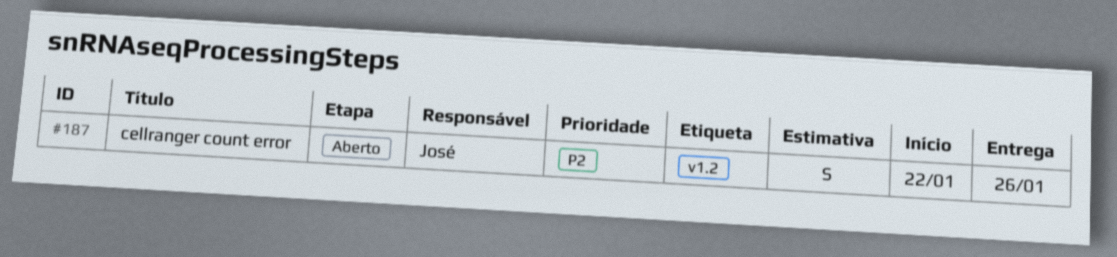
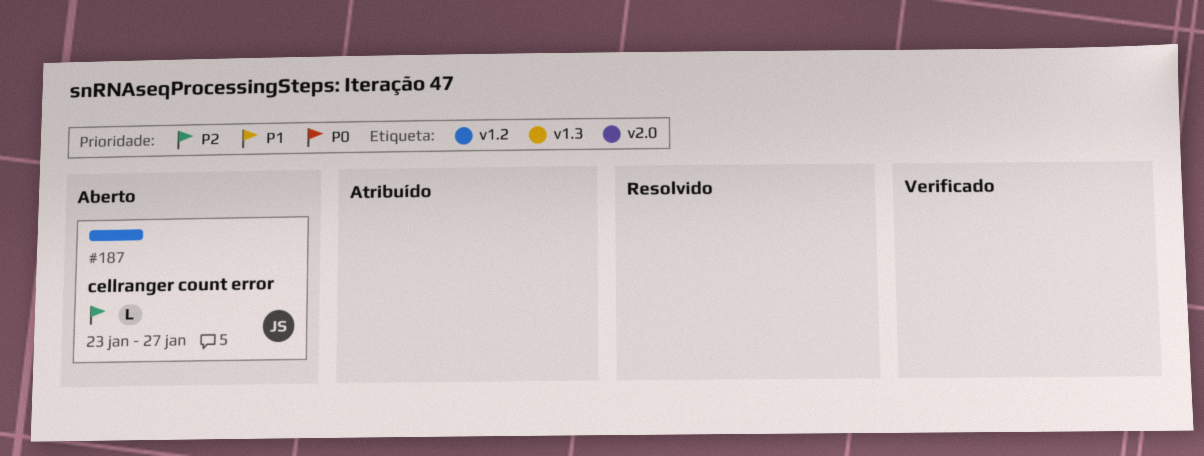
#187, estimate: S -> L
#187, start: Jan 22 -> Jan 23
#187, due: Jan 26 -> Jan 27

